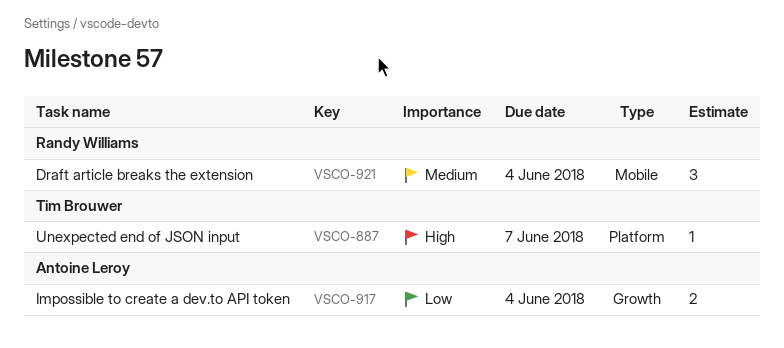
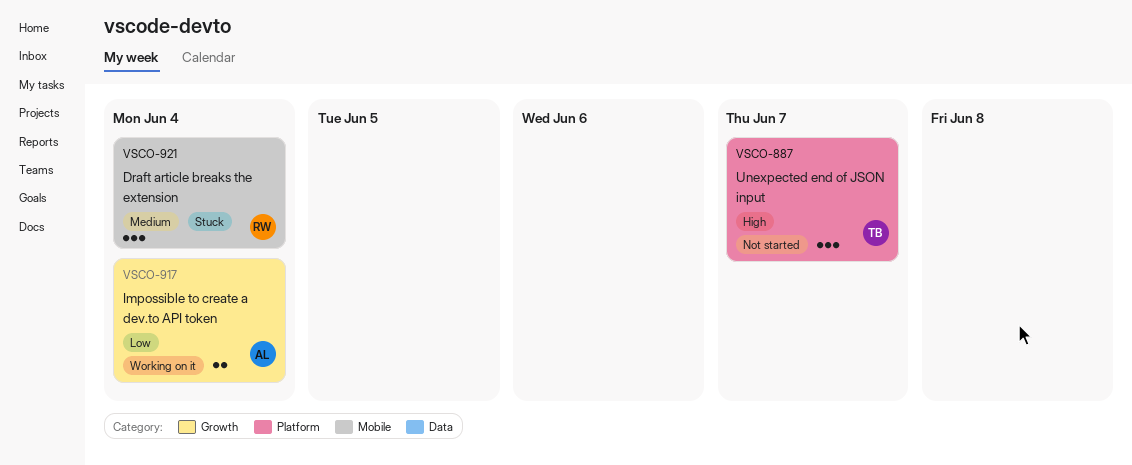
VSCO-887, estimate: 1 -> 3

